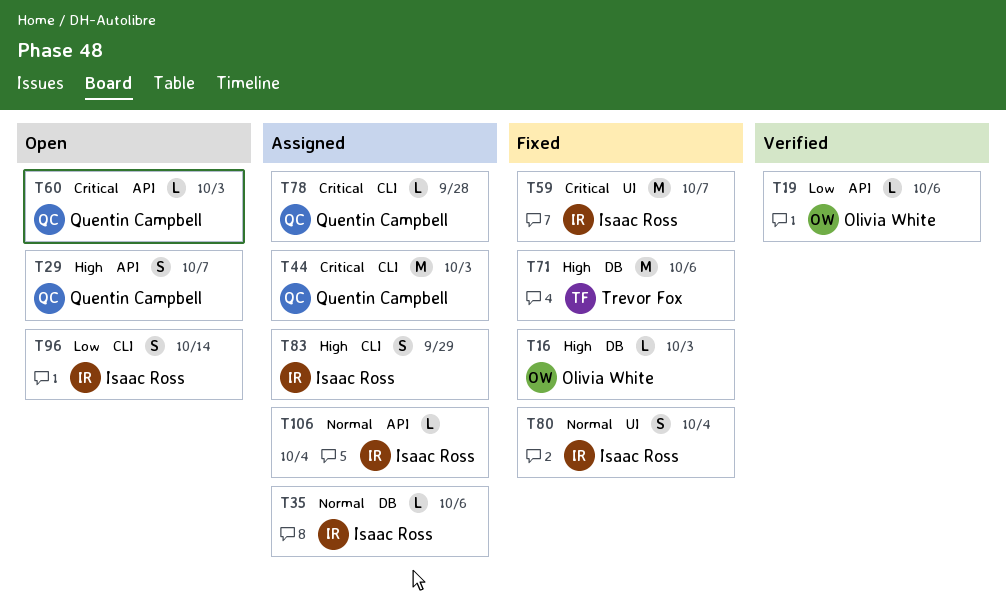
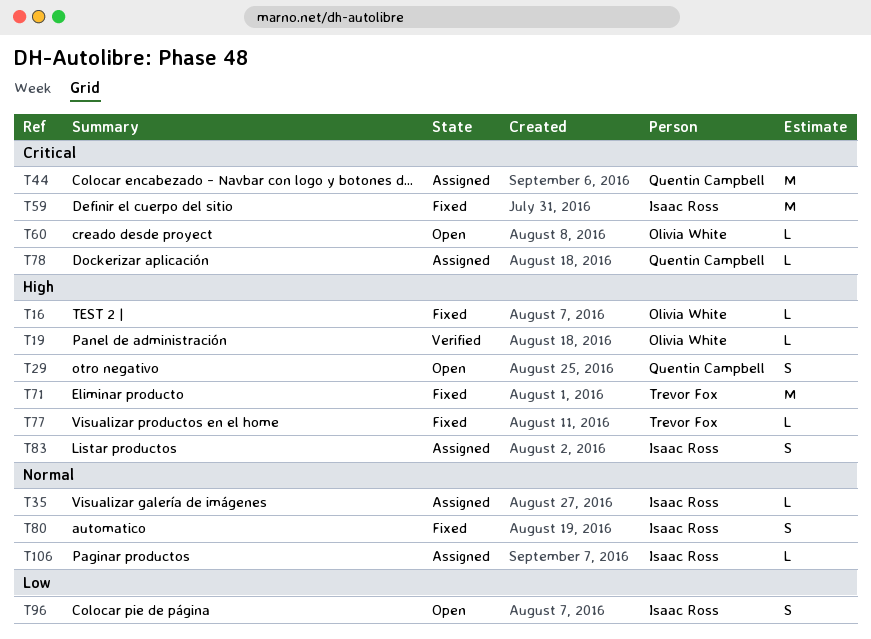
T19, priority: Low -> High
T60, owner: Quentin Campbell -> Olivia White
T77: none -> present

